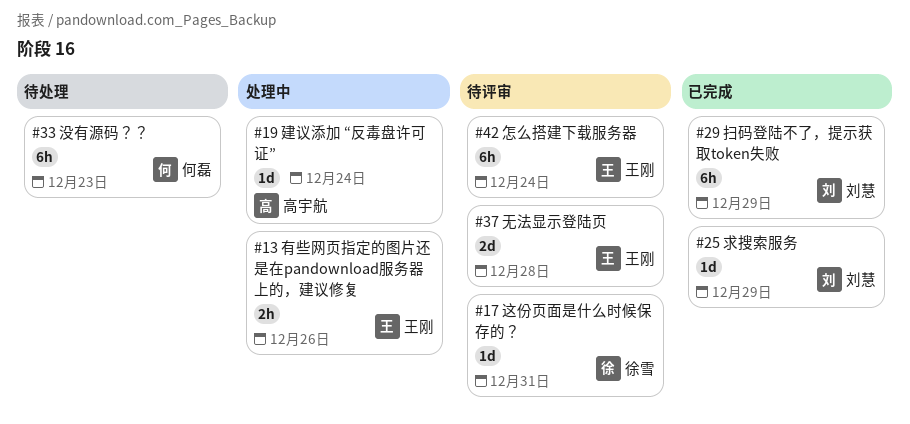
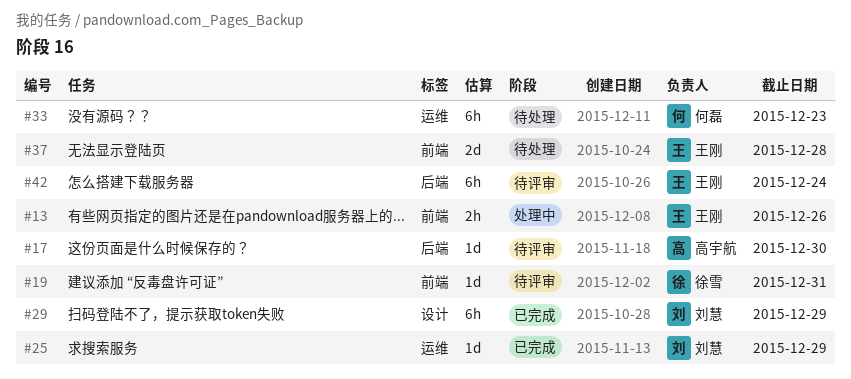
#17, owner: 徐雪 -> 高宇航
#17, due: Dec 31 -> Dec 30
#19, status: 处理中 -> 待评审
#19, owner: 高宇航 -> 徐雪
#19, due: Dec 24 -> Dec 31
#37, status: 待评审 -> 待处理

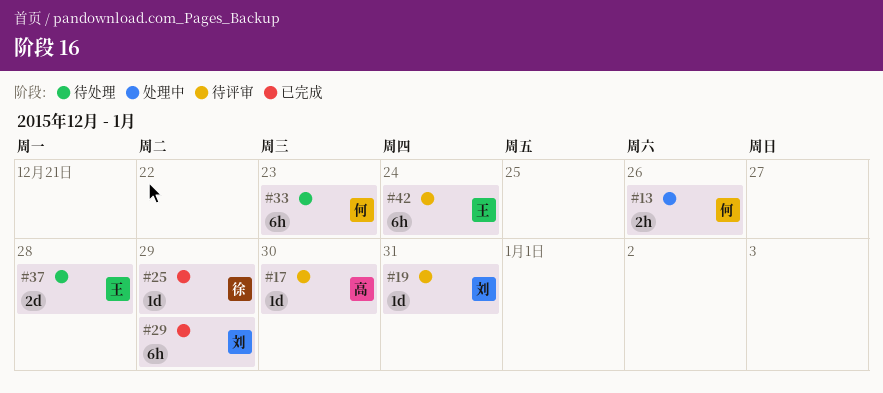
#13, owner: 王刚 -> 何磊
#19, owner: 徐雪 -> 刘慧
#25, owner: 刘慧 -> 徐雪

